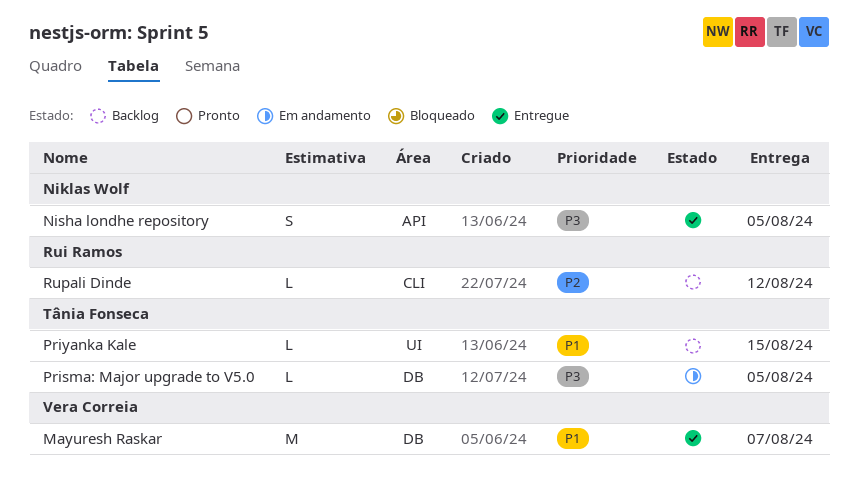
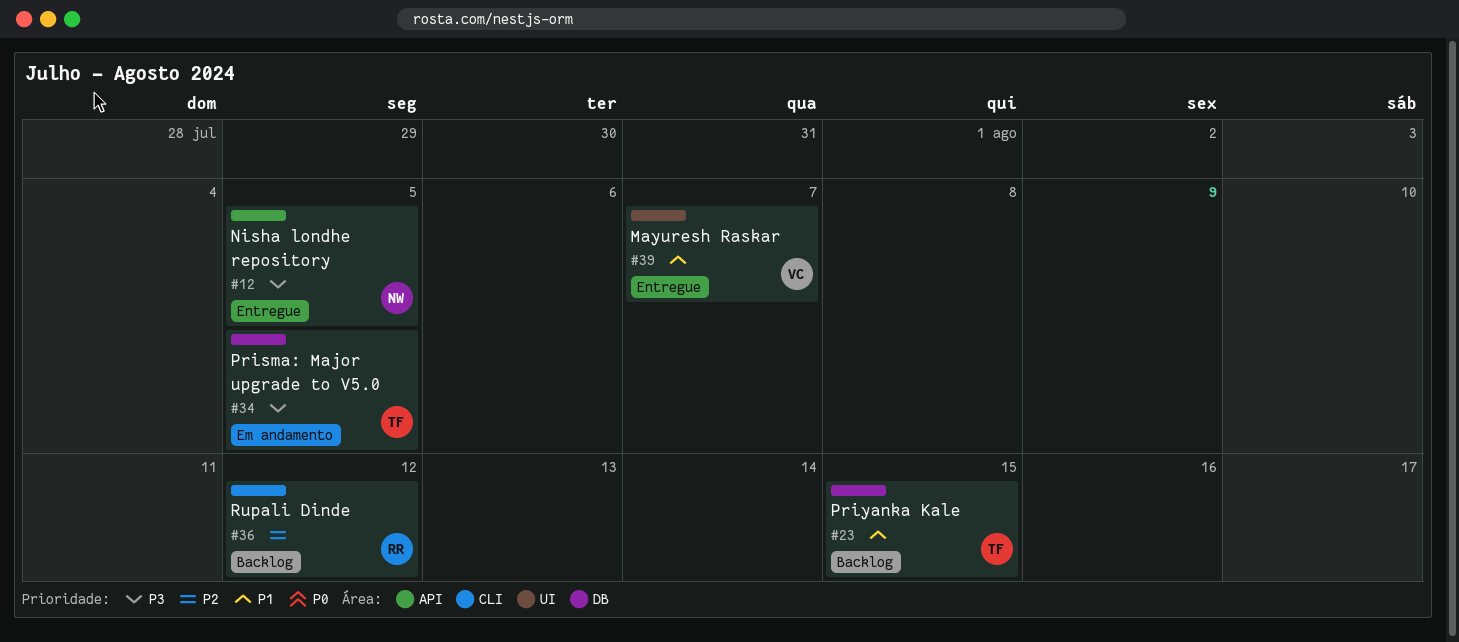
Mayuresh Raskar, label: DB -> UI
Priyanka Kale, label: UI -> DB

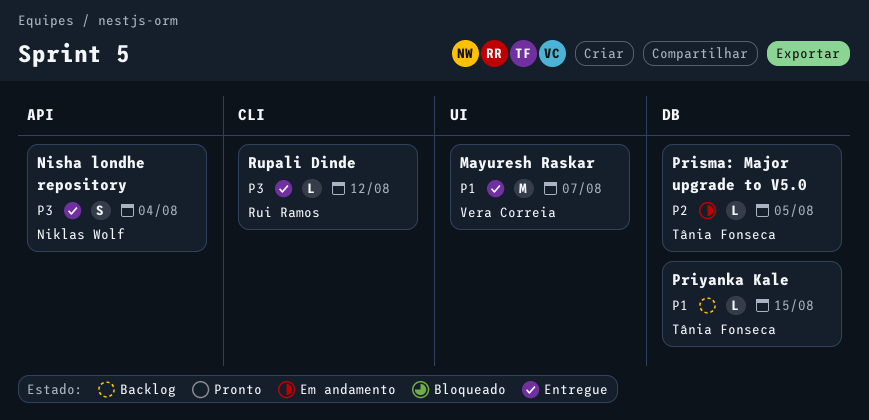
Nisha londhe repository, due: Aug 5 -> Aug 4
Prisma: Major upgrade to V5.0, priority: P3 -> P2
Rupali Dinde, status: Backlog -> Entregue
Rupali Dinde, priority: P2 -> P3

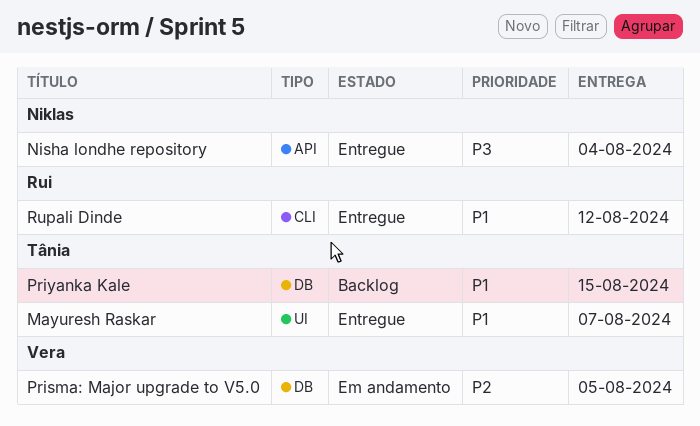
Mayuresh Raskar, owner: Vera Correia -> Tânia Fonseca
Prisma: Major upgrade to V5.0, owner: Tânia Fonseca -> Vera Correia
Rupali Dinde, priority: P3 -> P1

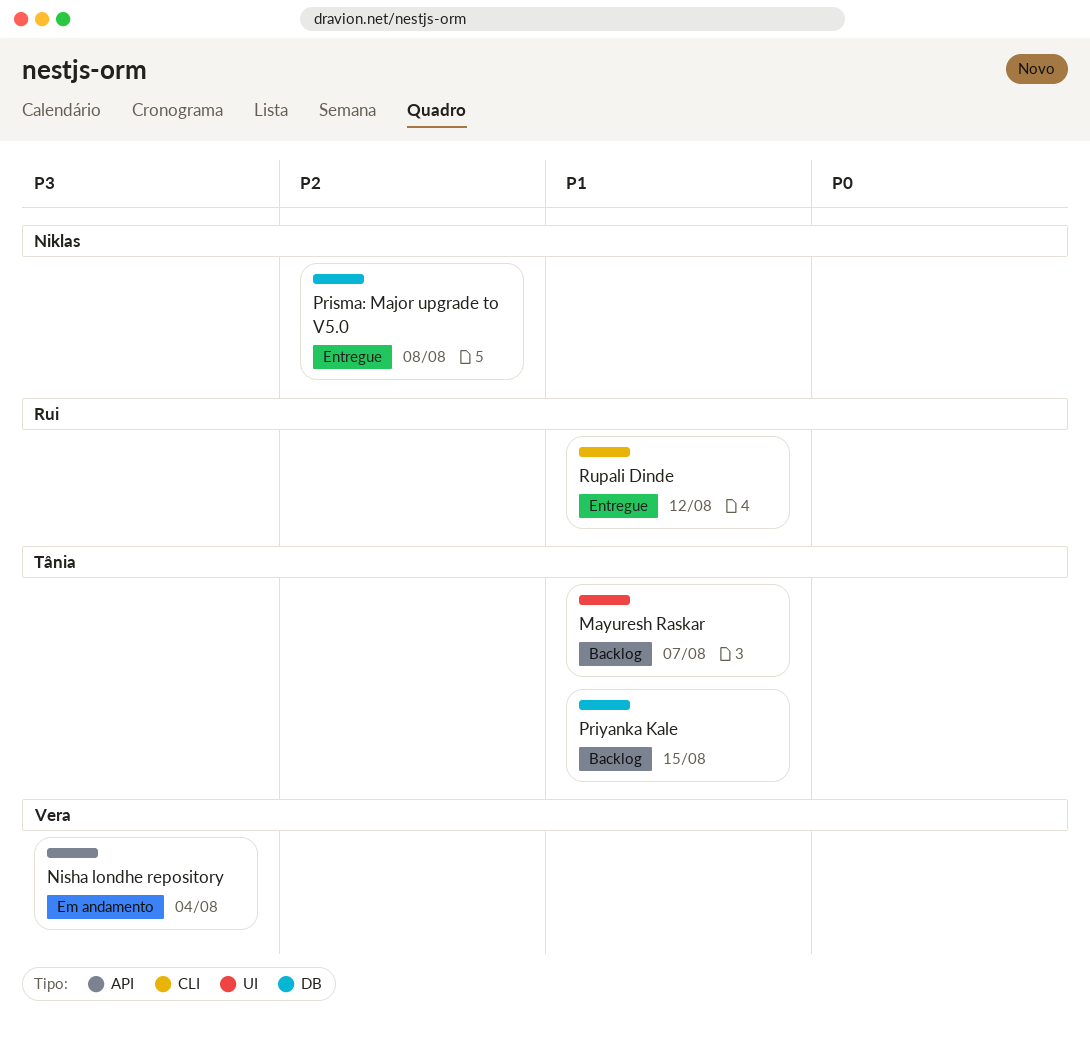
Mayuresh Raskar, status: Entregue -> Backlog
Nisha londhe repository, status: Entregue -> Em andamento
Nisha londhe repository, owner: Niklas -> Vera
Prisma: Major upgrade to V5.0, status: Em andamento -> Entregue
Prisma: Major upgrade to V5.0, owner: Vera -> Niklas
Prisma: Major upgrade to V5.0, due: Aug 5 -> Aug 8

